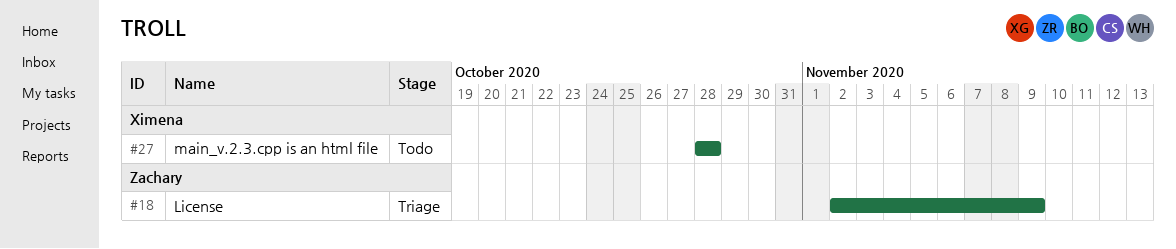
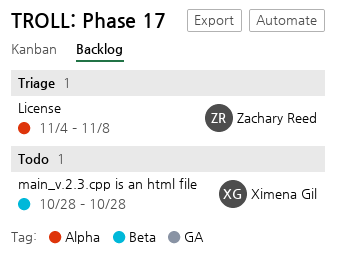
License, start: Nov 2 -> Nov 4
License, due: Nov 9 -> Nov 8

